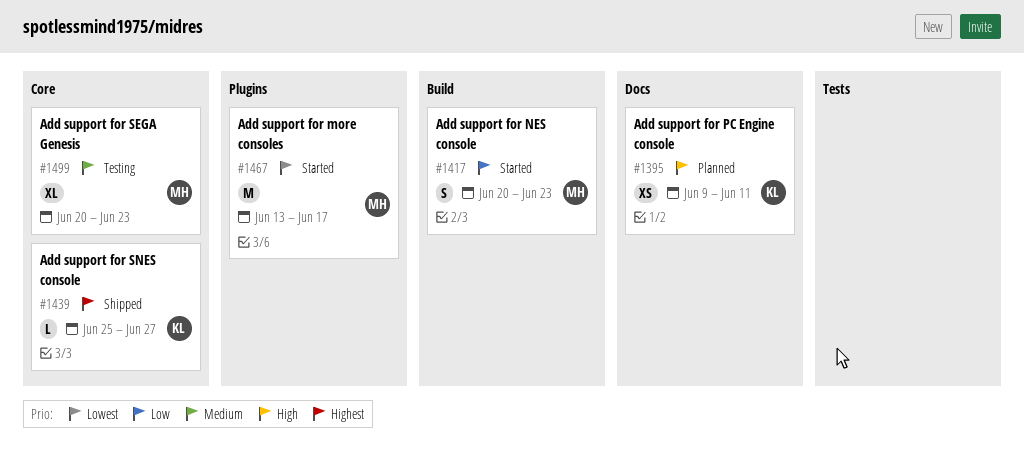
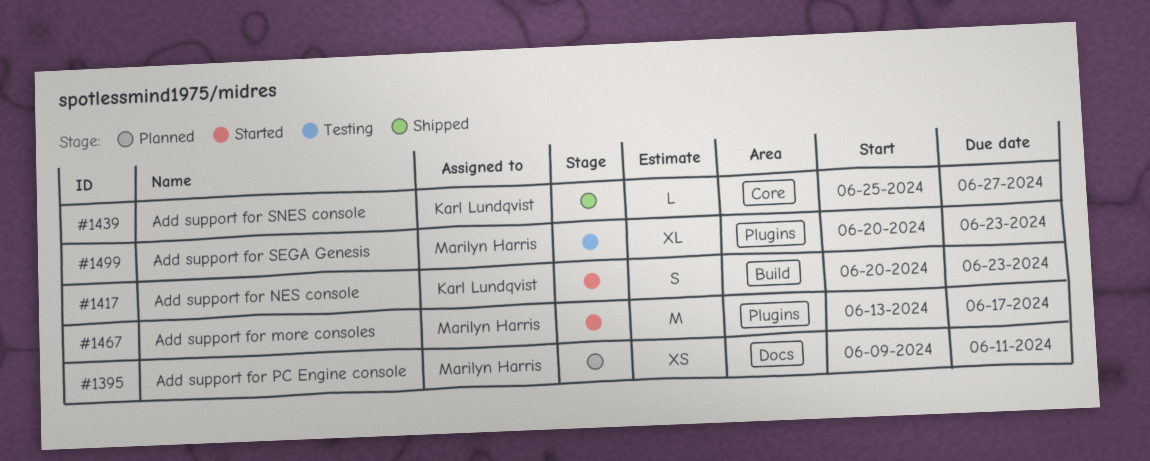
#1395, owner: Karl Lundqvist -> Marilyn Harris
#1417, owner: Marilyn Harris -> Karl Lundqvist
#1499, label: Core -> Plugins

